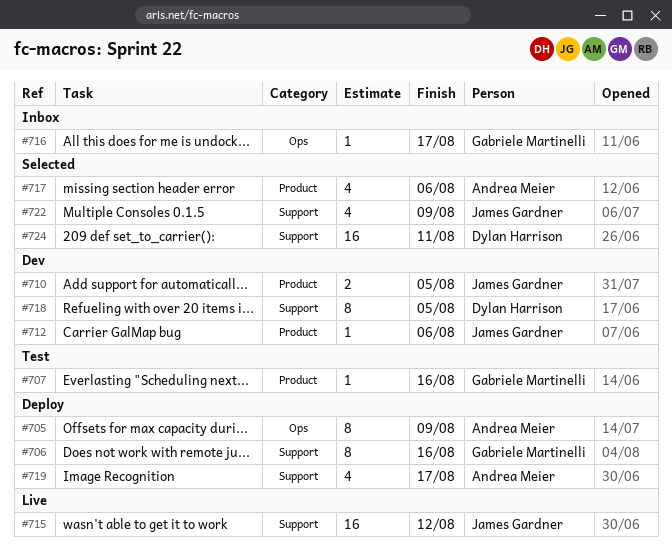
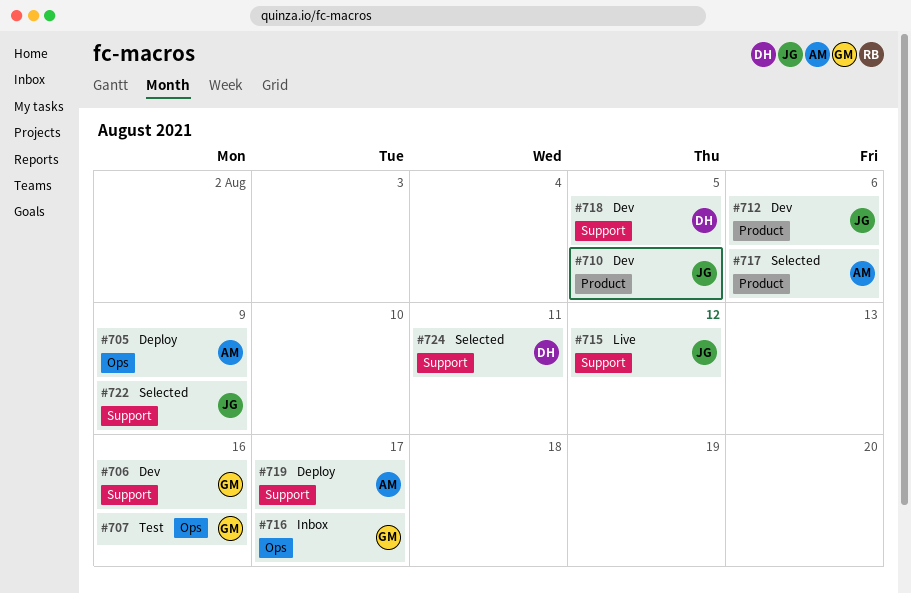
#706, status: Deploy -> Dev
#707, label: Product -> Ops

